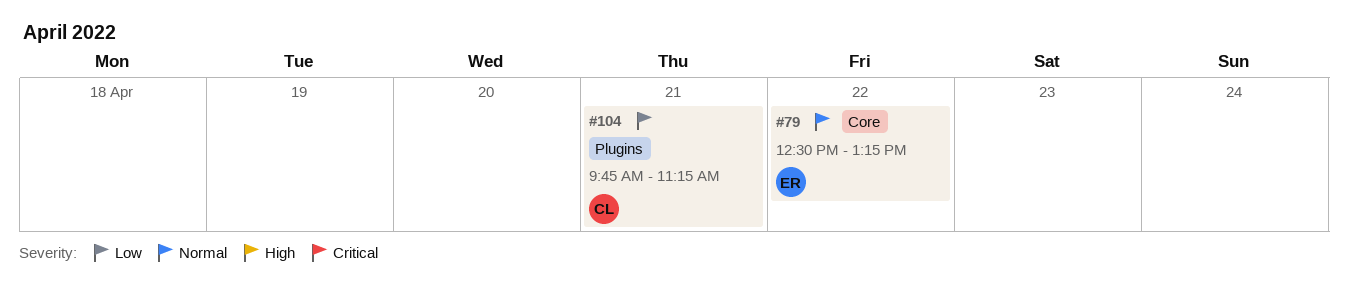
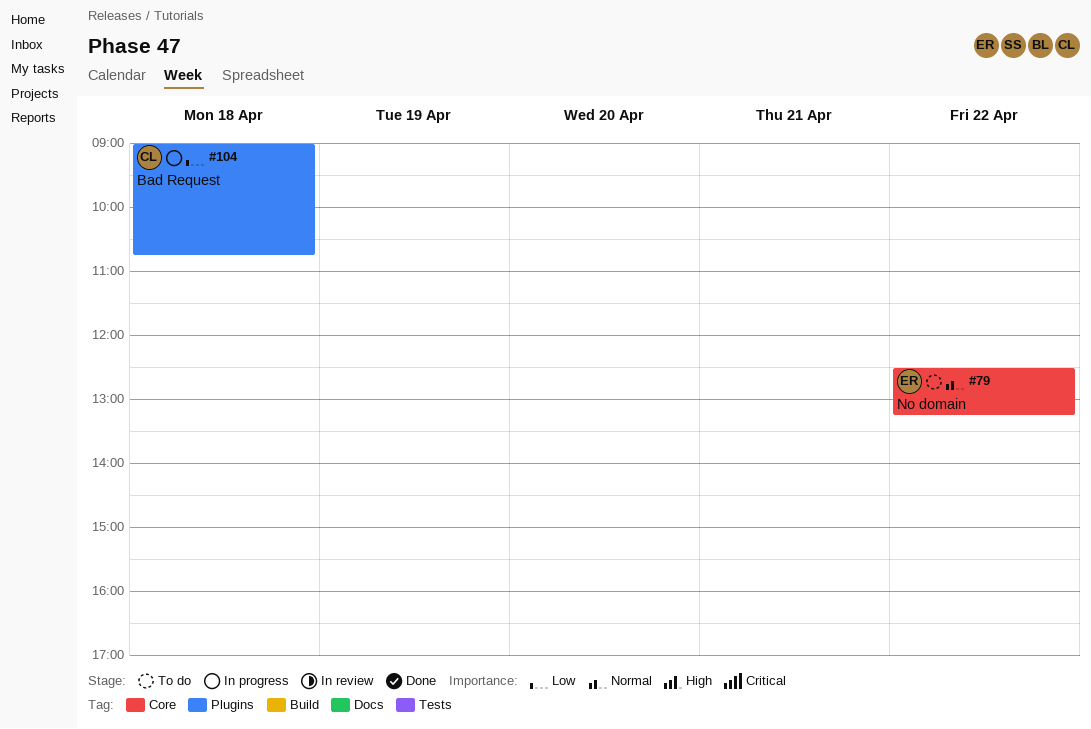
#104, day: Apr 21 -> Apr 18
#104, begins: 09:45 -> 09:00
#104, ends: 11:15 -> 10:45

